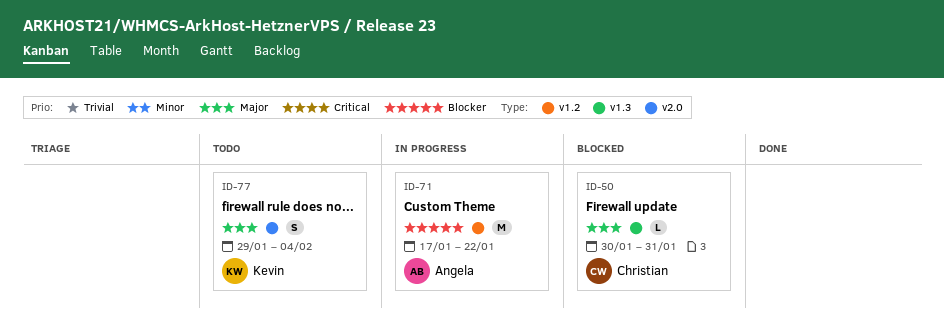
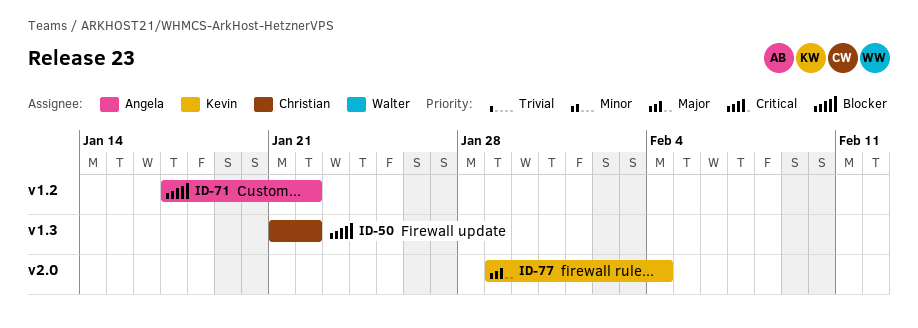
ID-50, priority: Major -> Blocker
ID-50, start: Jan 30 -> Jan 21
ID-50, due: Jan 31 -> Jan 22

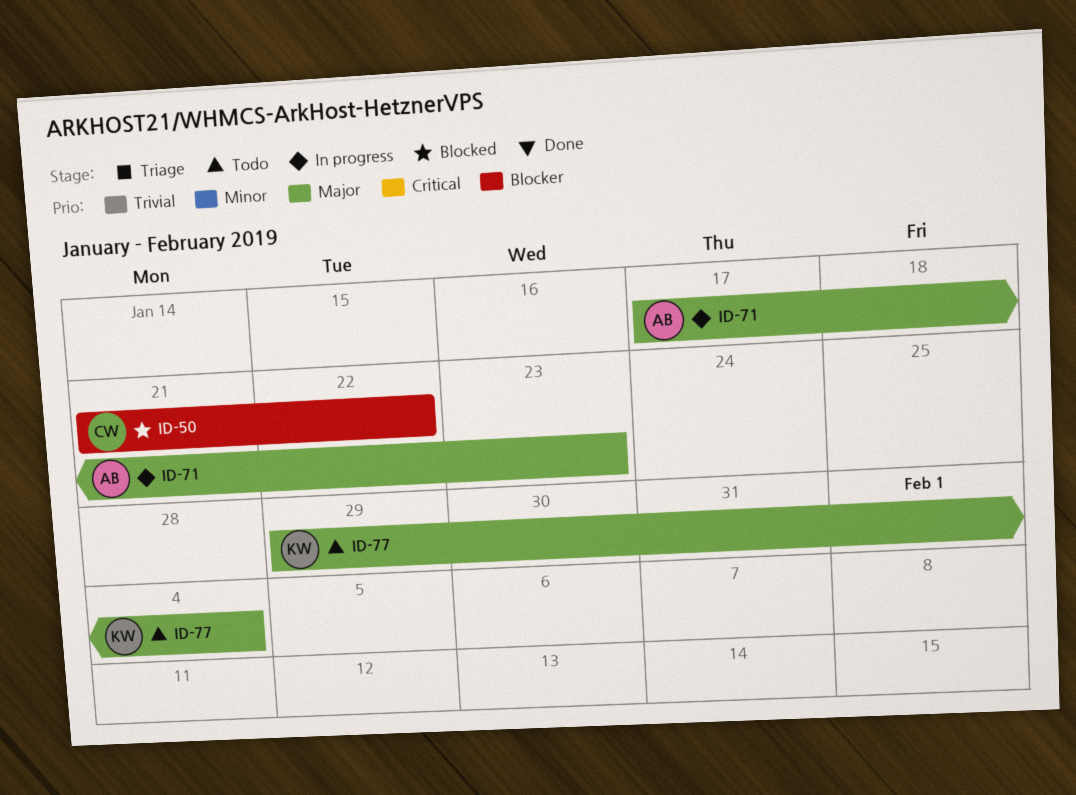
ID-71, priority: Blocker -> Major
ID-71, due: Jan 22 -> Jan 23

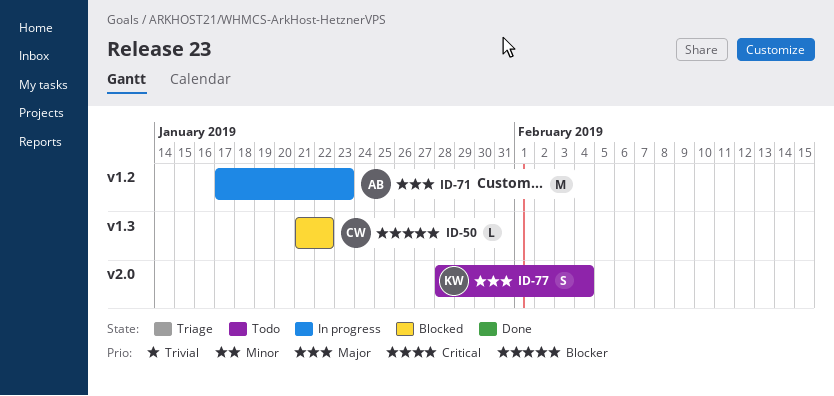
ID-77, start: Jan 29 -> Jan 28

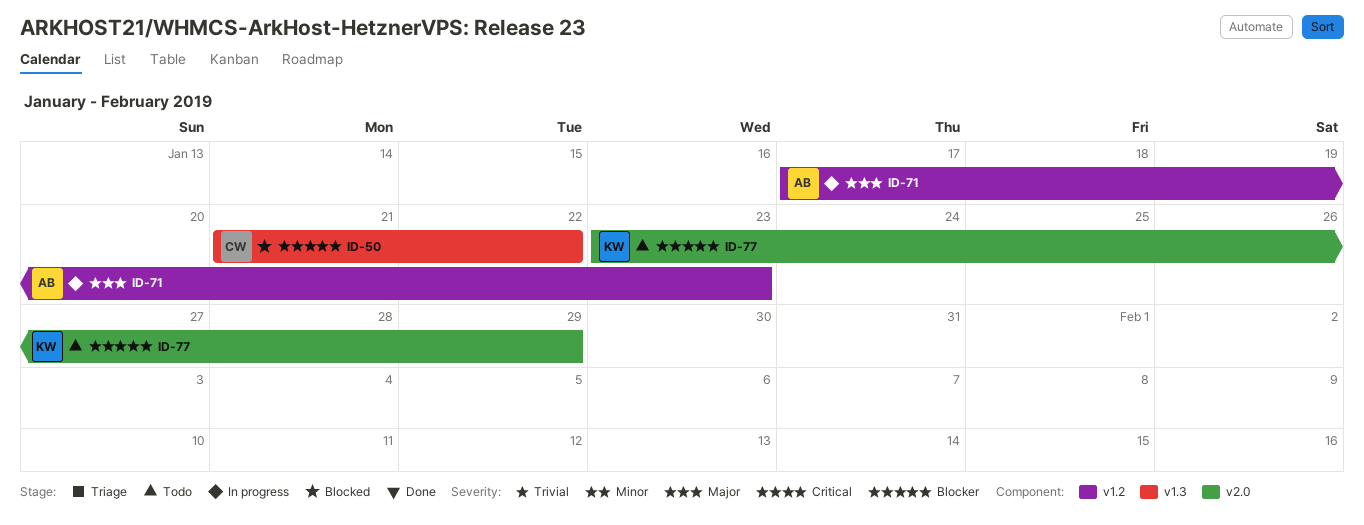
ID-77, priority: Major -> Blocker
ID-77, start: Jan 28 -> Jan 23
ID-77, due: Feb 4 -> Jan 29

